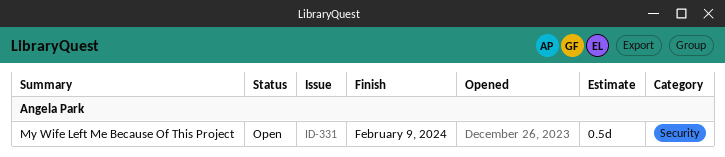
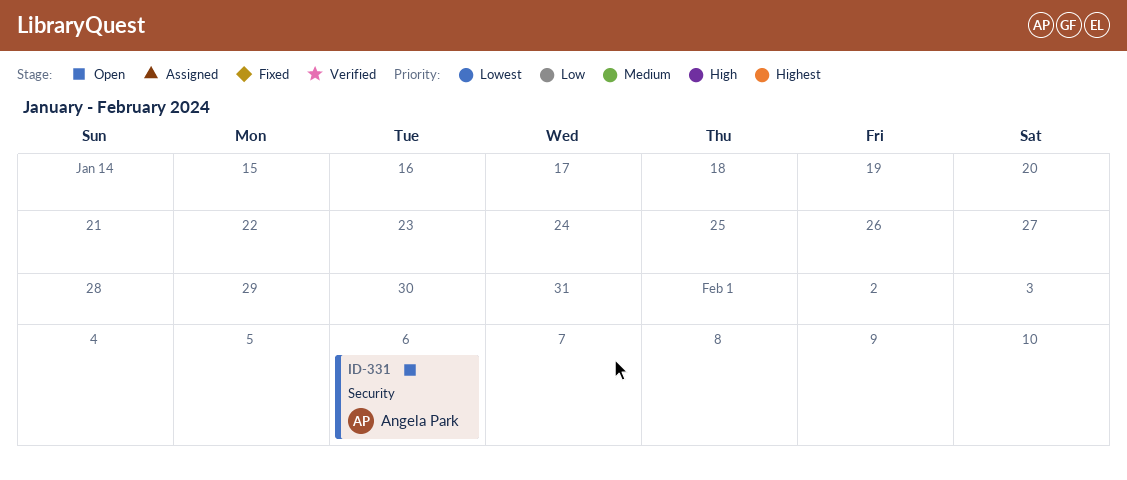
ID-331, due: Feb 9 -> Feb 6

